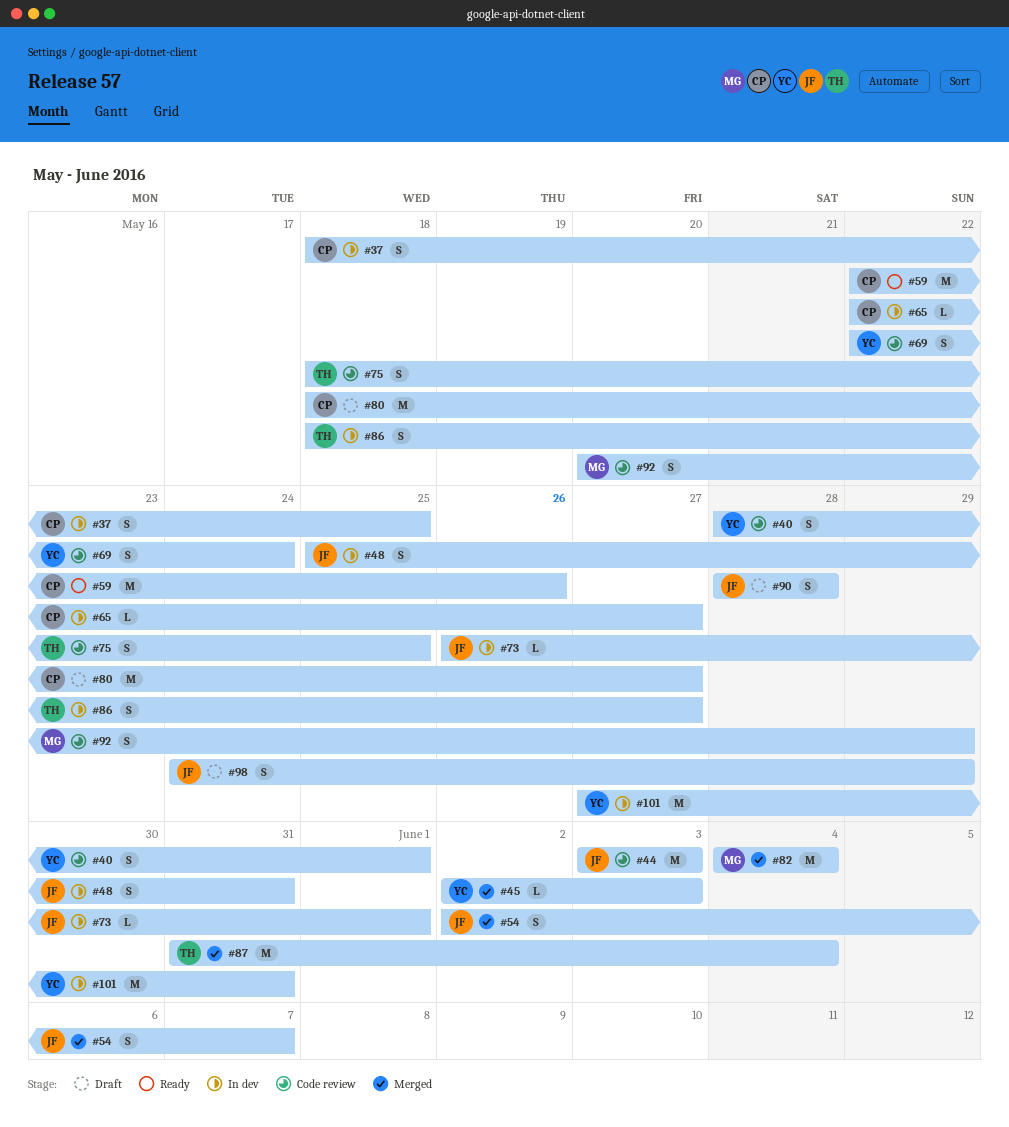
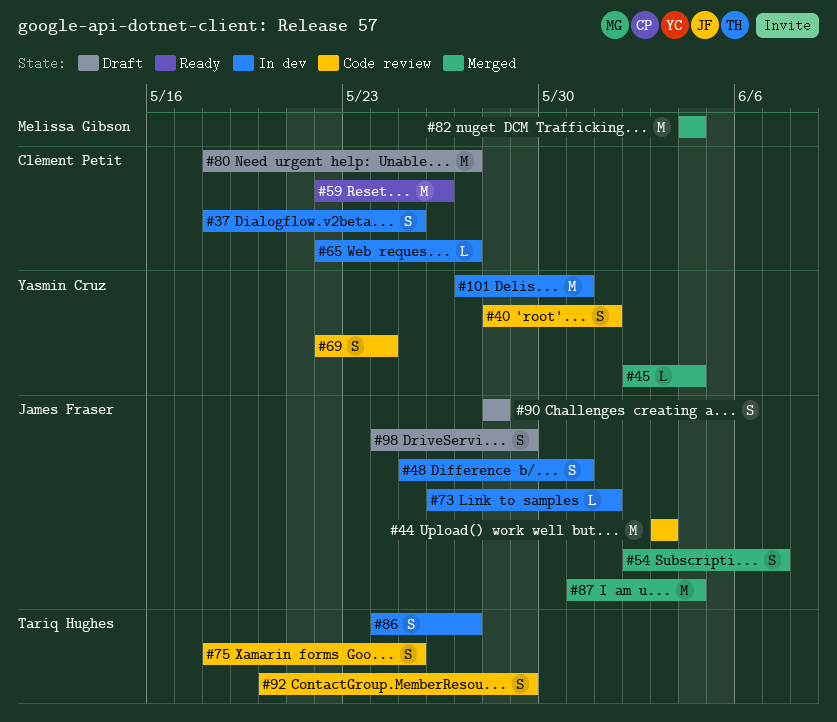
#45, due: Jun 3 -> Jun 4
#86, start: May 18 -> May 24
#87, owner: Tariq Hughes -> James Fraser
#92, owner: Melissa Gibson -> Tariq Hughes

